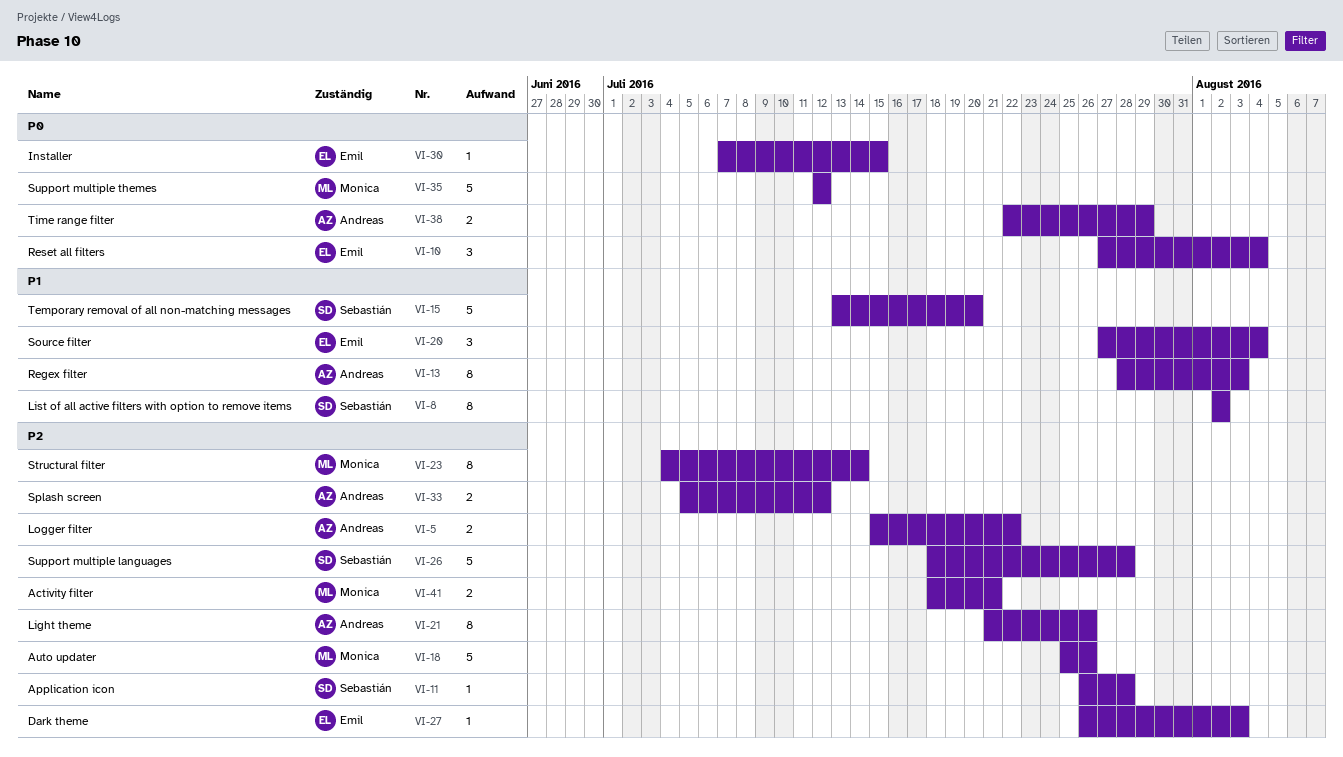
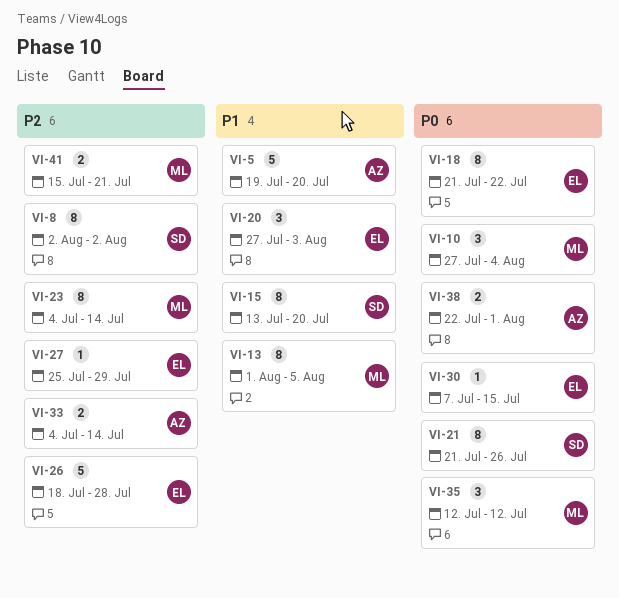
VI-5, priority: P2 -> P1
VI-5, estimate: 2 -> 5
VI-5, start: Jul 15 -> Jul 19
VI-5, due: Jul 22 -> Jul 20
VI-8, priority: P1 -> P2
VI-10, owner: Emil -> Monica
VI-11: present -> none
VI-13, owner: Andreas -> Monica
VI-13, start: Jul 28 -> Aug 1
VI-13, due: Aug 3 -> Aug 5
VI-15, estimate: 5 -> 8
VI-18, owner: Monica -> Emil
VI-18, priority: P2 -> P0
VI-18, estimate: 5 -> 8
VI-18, start: Jul 25 -> Jul 21
VI-18, due: Jul 26 -> Jul 22
VI-20, due: Aug 4 -> Aug 3
VI-21, owner: Andreas -> Sebastián
VI-21, priority: P2 -> P0
VI-26, owner: Sebastián -> Emil
VI-27, start: Jul 26 -> Jul 25
VI-27, due: Aug 3 -> Jul 29
VI-33, start: Jul 5 -> Jul 4
VI-33, due: Jul 12 -> Jul 14
VI-35, estimate: 5 -> 3
VI-38, due: Jul 29 -> Aug 1
VI-41, start: Jul 18 -> Jul 15

